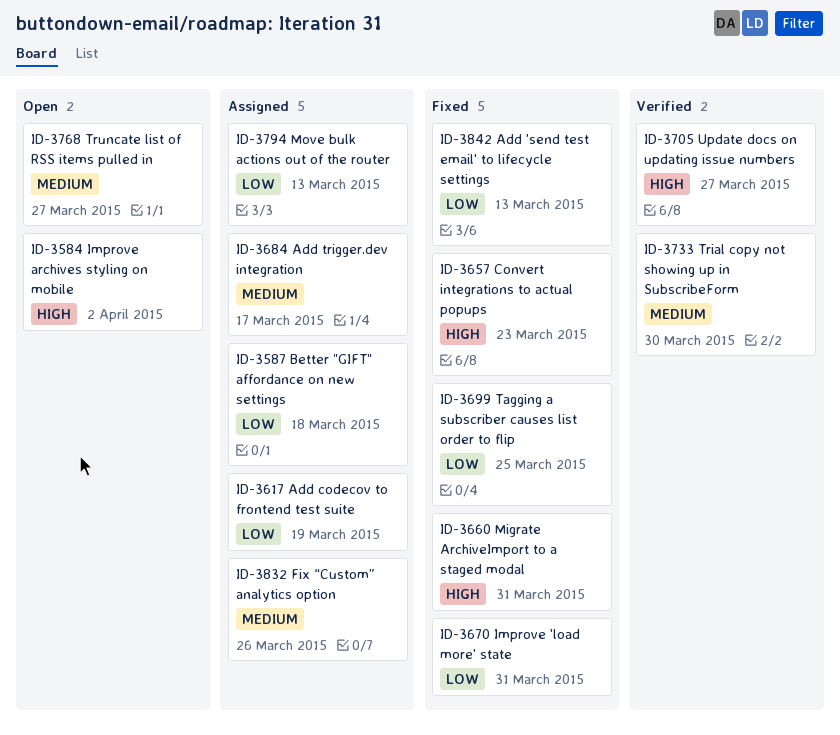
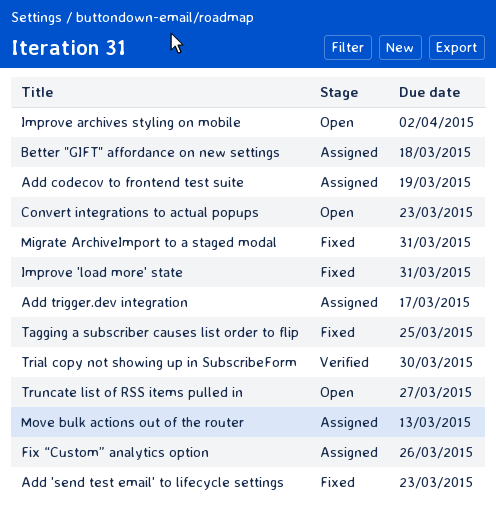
Add 'send test email' to lifecycle settings, due: Mar 13 -> Mar 23
Convert integrations to actual popups, status: Fixed -> Open
Update docs on updating issue numbers: present -> none

